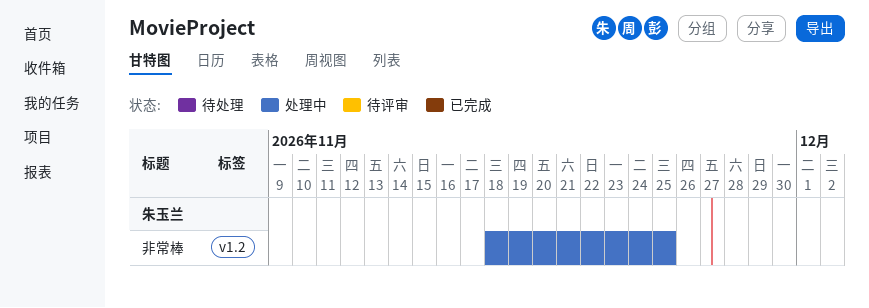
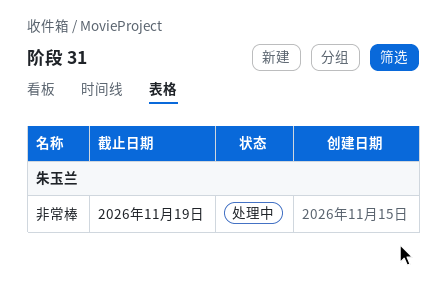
非常棒, due: Nov 25 -> Nov 19

